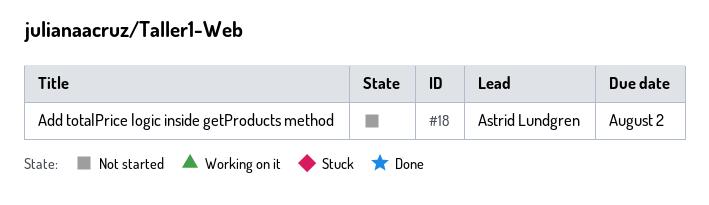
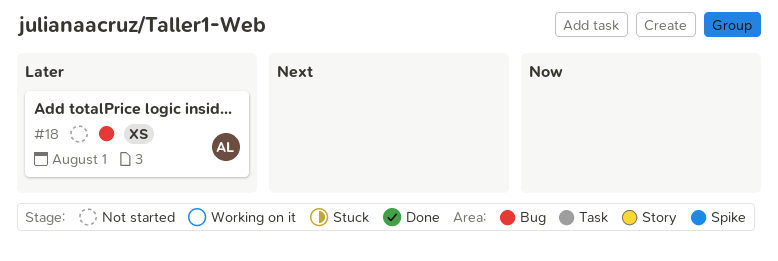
#18, due: Aug 2 -> Aug 1

